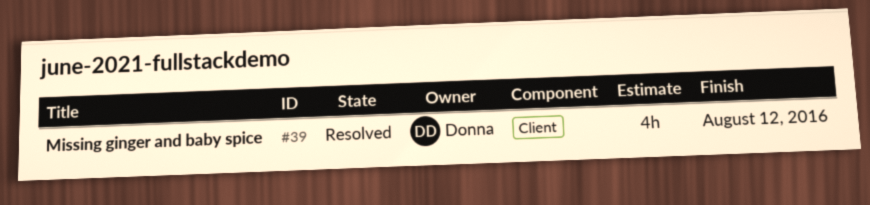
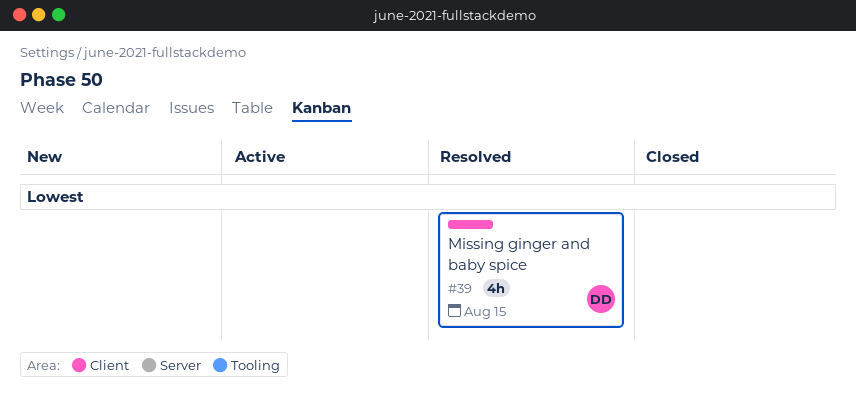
#39, due: Aug 12 -> Aug 15

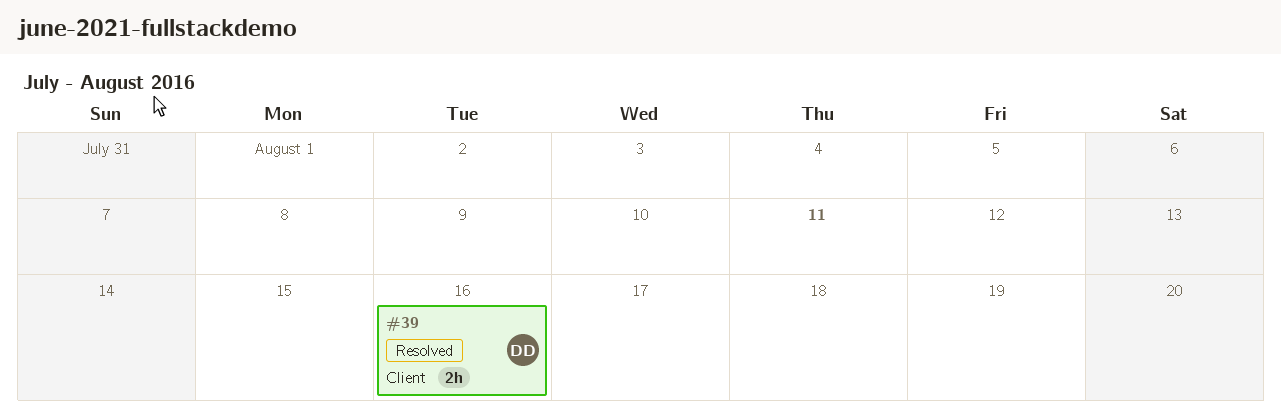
#39, estimate: 4h -> 2h
#39, due: Aug 15 -> Aug 16

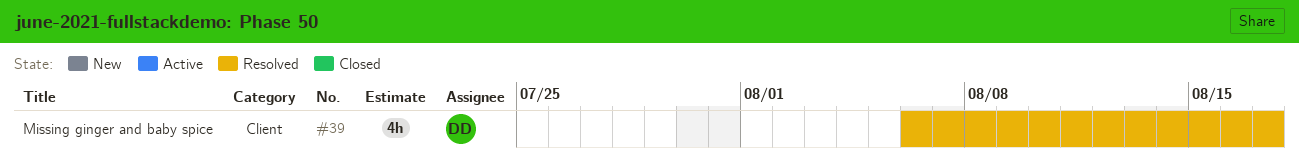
#39, estimate: 2h -> 4h
#39, due: Aug 16 -> Aug 17

